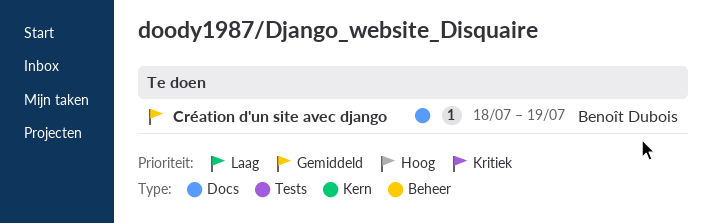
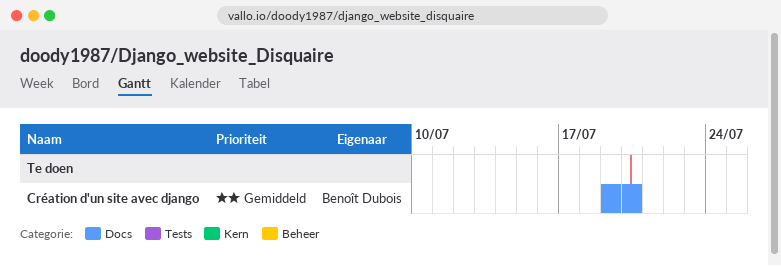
Création d'un site avec django, start: Jul 18 -> Jul 19
Création d'un site avec django, due: Jul 19 -> Jul 20

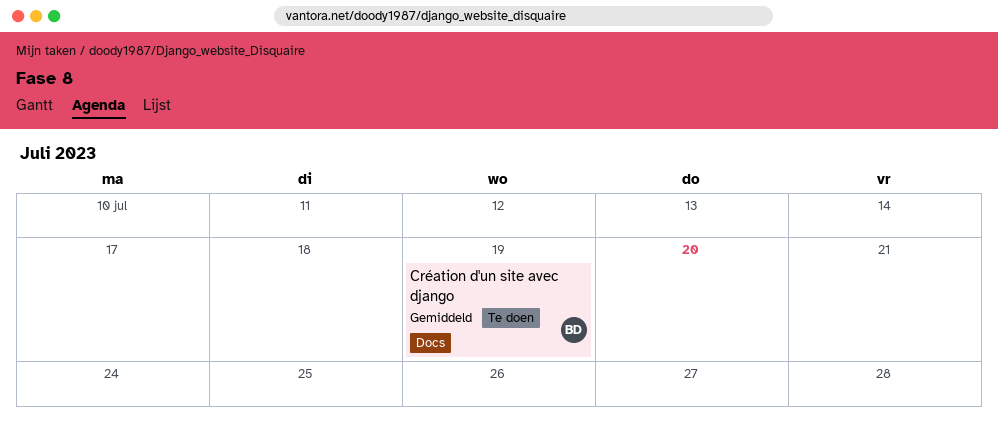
Création d'un site avec django, due: Jul 20 -> Jul 19

